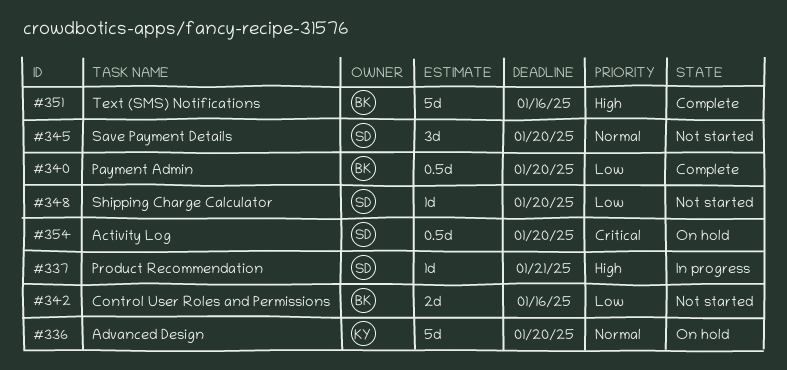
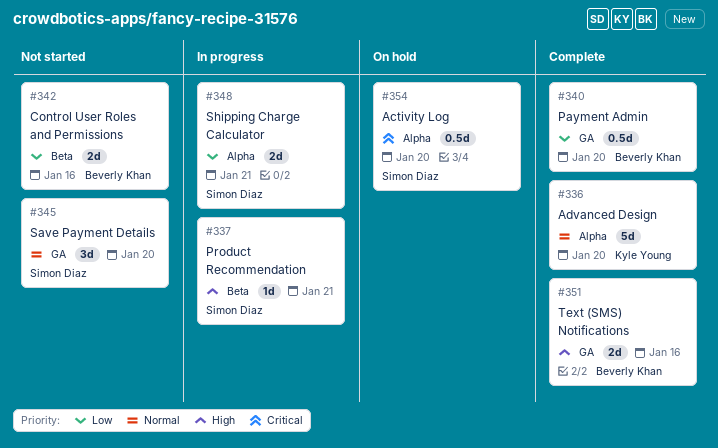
#336, status: On hold -> Complete
#348, status: Not started -> In progress
#348, estimate: 1d -> 2d
#348, due: Jan 20 -> Jan 21
#351, estimate: 5d -> 2d

